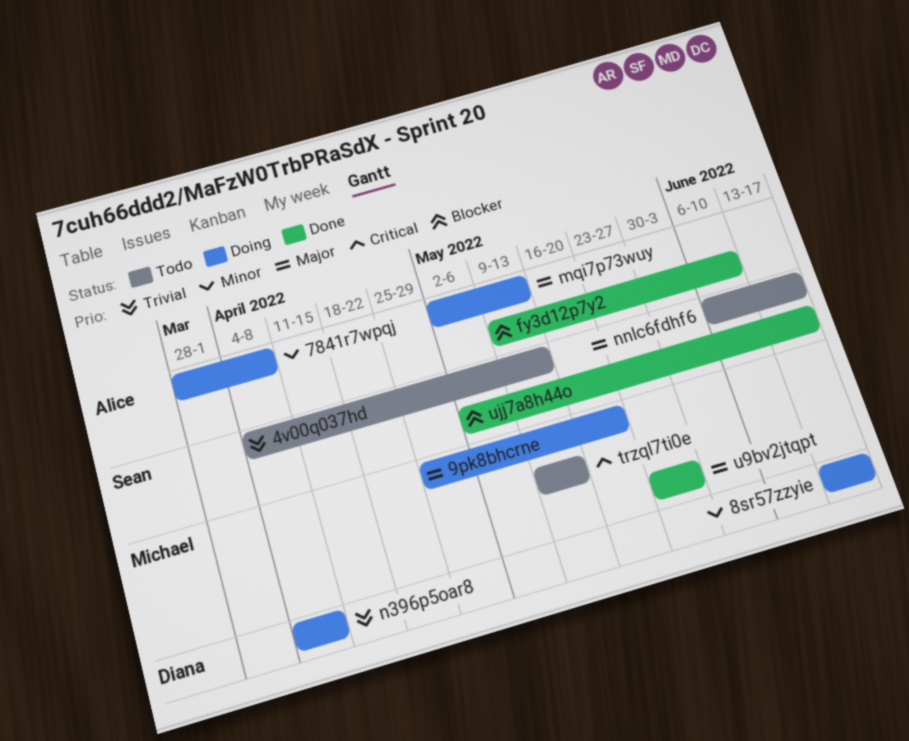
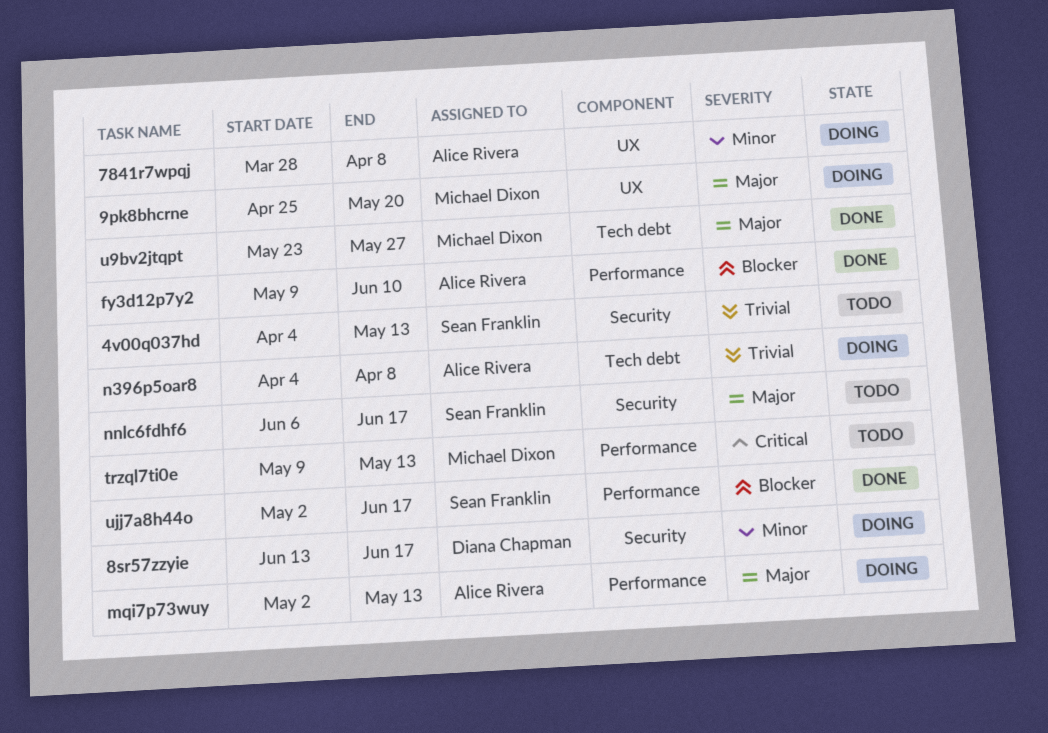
n396p5oar8, owner: Diana Chapman -> Alice Rivera

